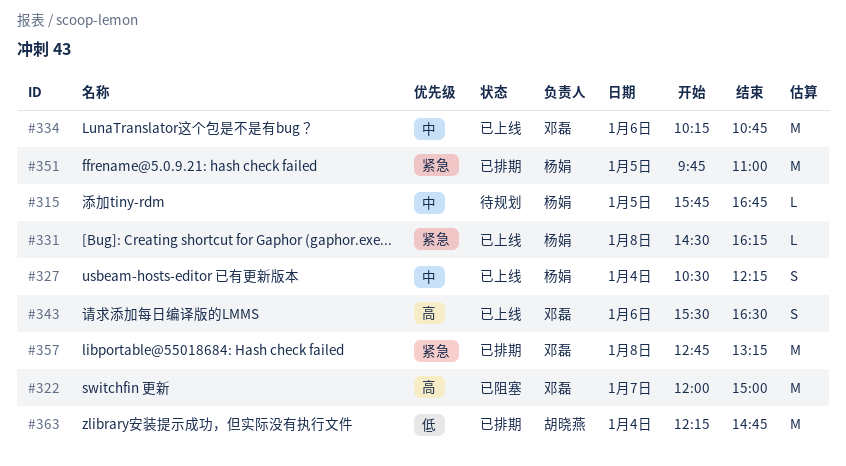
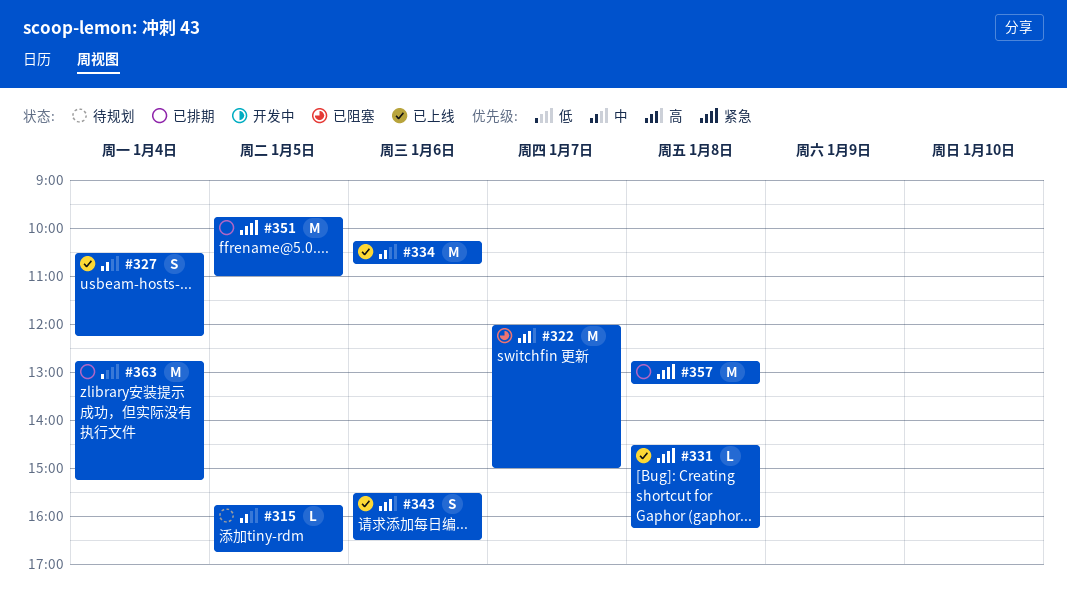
#363, begins: 12:15 -> 12:45
#363, ends: 14:45 -> 15:15

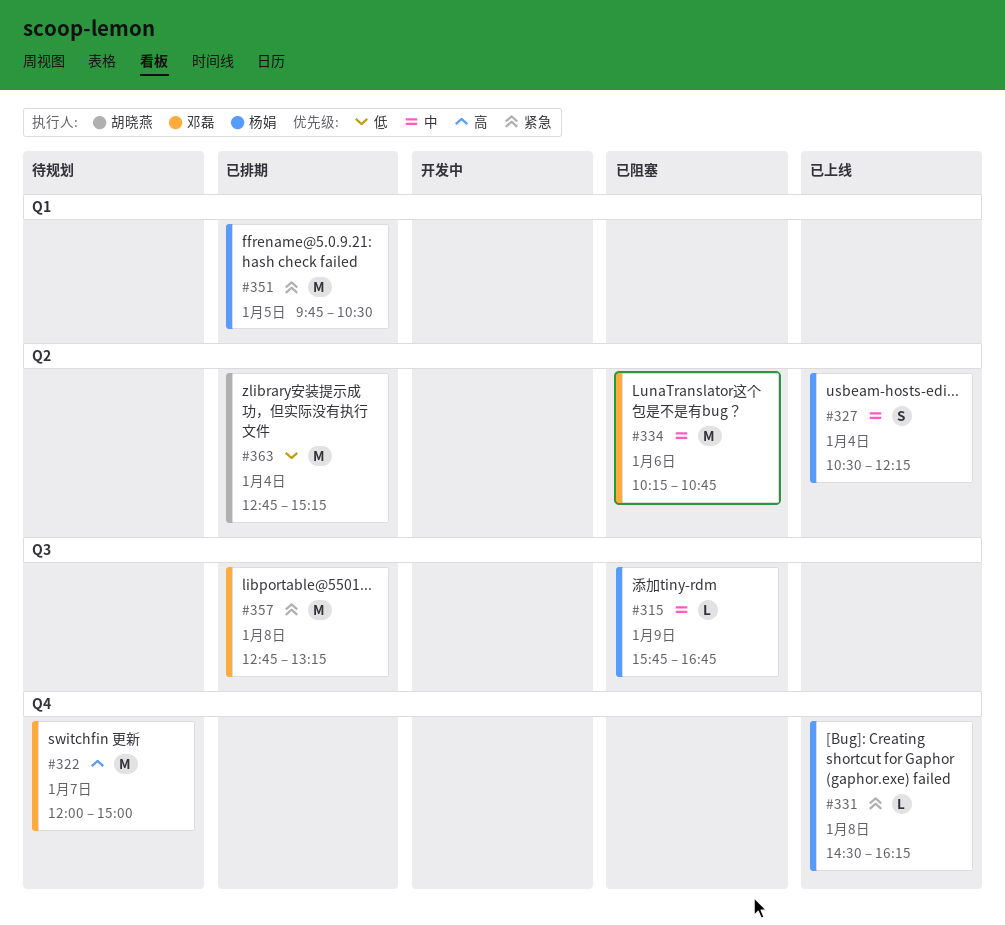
#315, status: 待规划 -> 已阻塞
#315, day: Jan 5 -> Jan 9
#322, status: 已阻塞 -> 待规划
#334, status: 已上线 -> 已阻塞
#343: present -> none
#351, ends: 11:00 -> 10:30

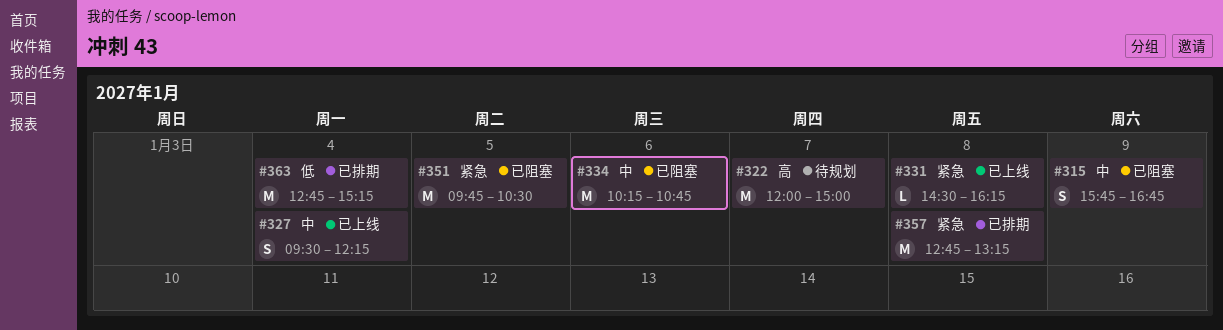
#315, estimate: L -> S
#327, begins: 10:30 -> 09:30
#351, status: 已排期 -> 已阻塞

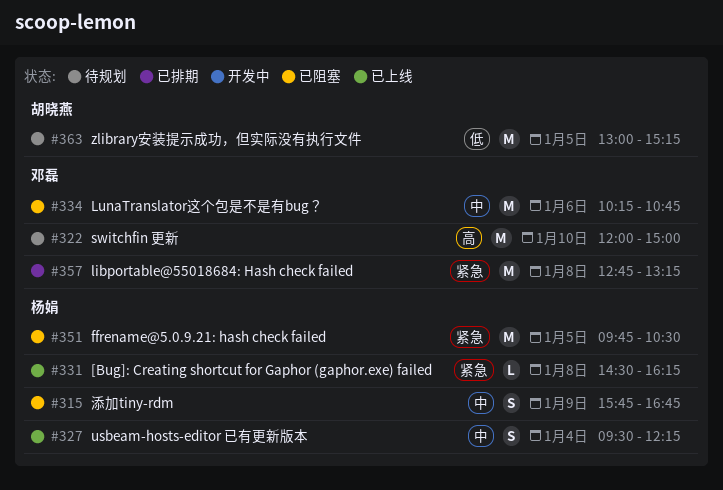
#322, day: Jan 7 -> Jan 10
#363, status: 已排期 -> 待规划
#363, day: Jan 4 -> Jan 5
#363, begins: 12:45 -> 13:00

